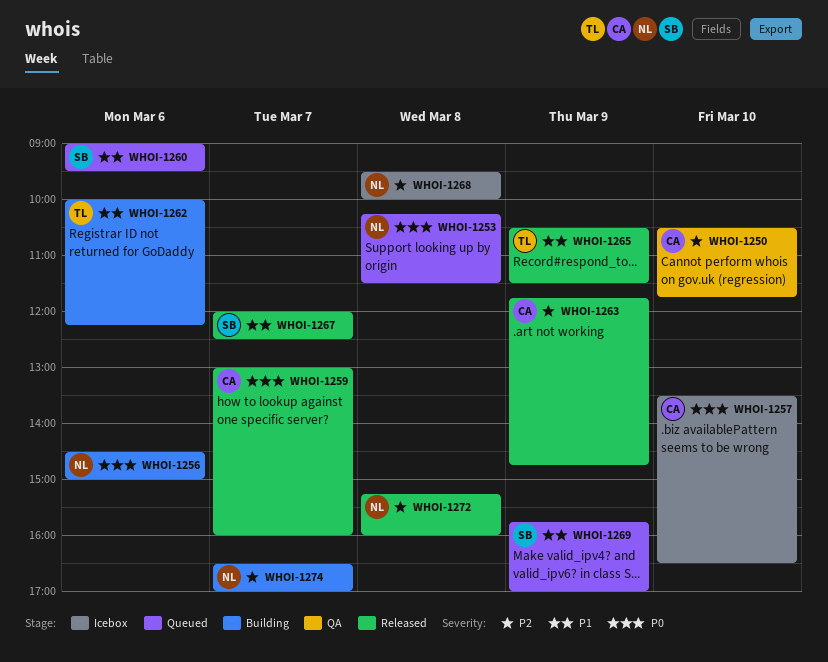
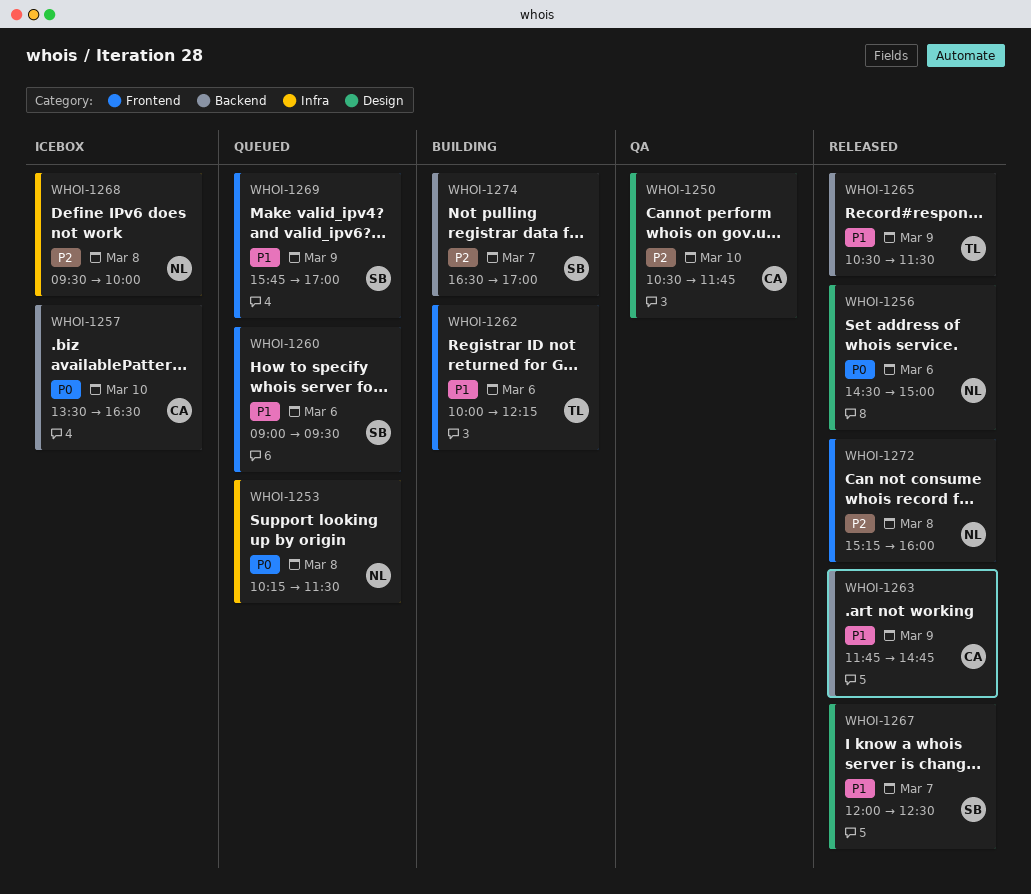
WHOI-1256, status: Building -> Released
WHOI-1259: present -> none
WHOI-1263, priority: P2 -> P1
WHOI-1274, owner: NL -> SB

